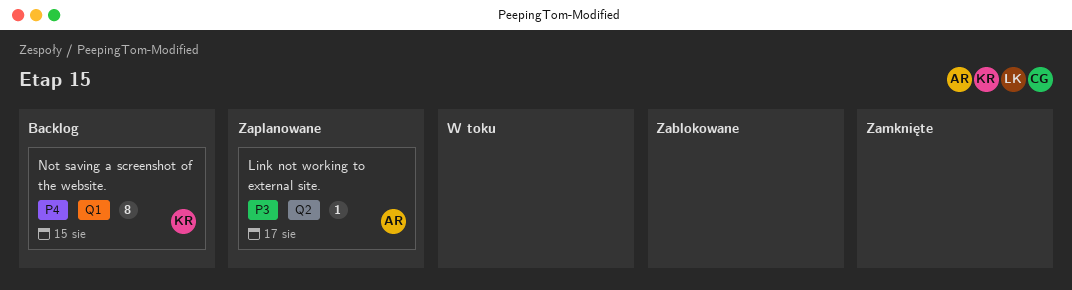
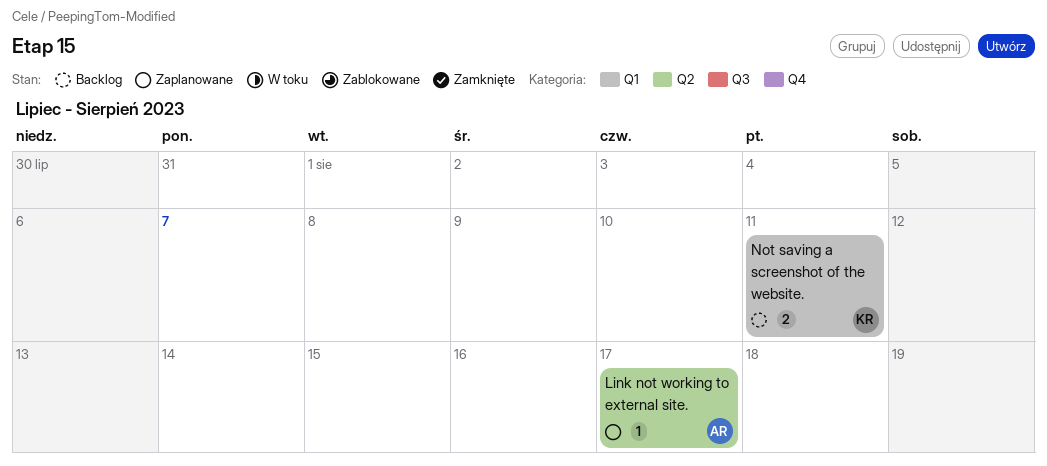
Not saving a screenshot of the website., estimate: 8 -> 2
Not saving a screenshot of the website., due: Aug 15 -> Aug 11

